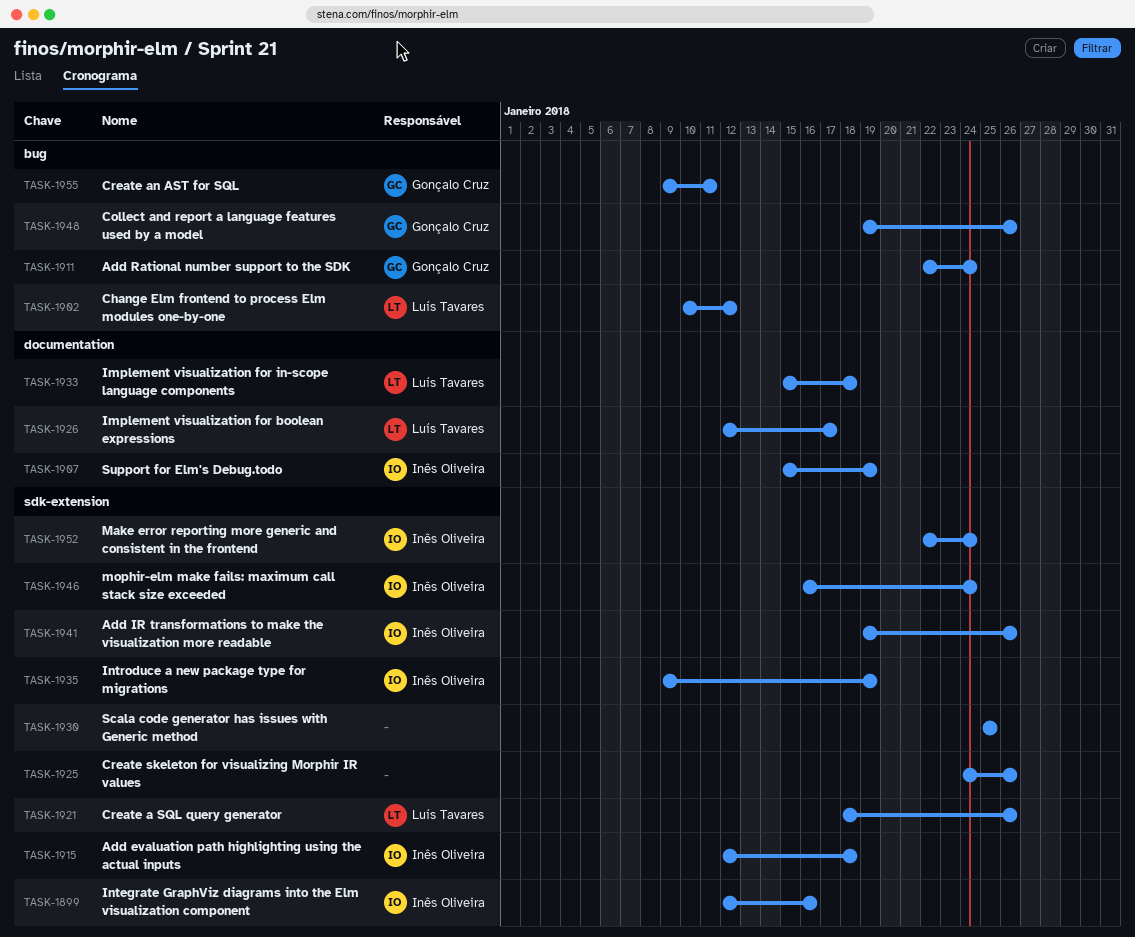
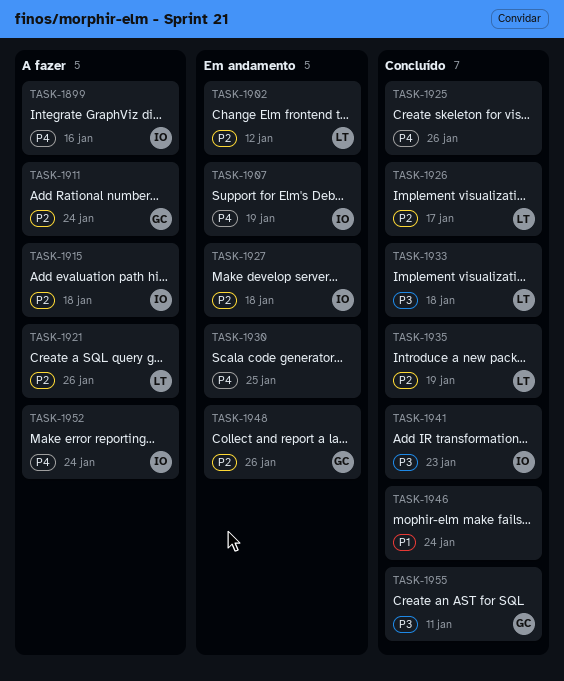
TASK-1927: none -> present
TASK-1935, owner: Inês Oliveira -> Luís Tavares
TASK-1941, due: Jan 26 -> Jan 23
TASK-1946, owner: Inês Oliveira -> none

